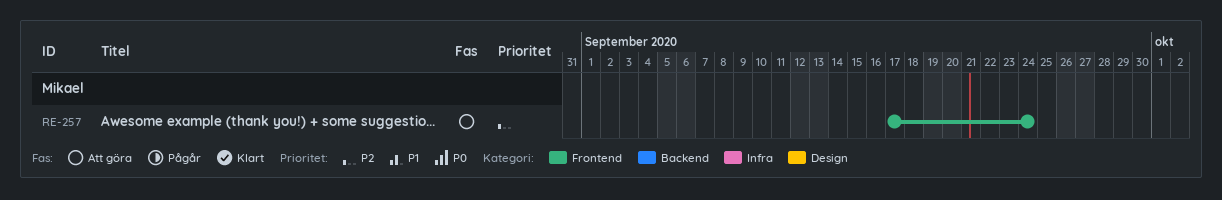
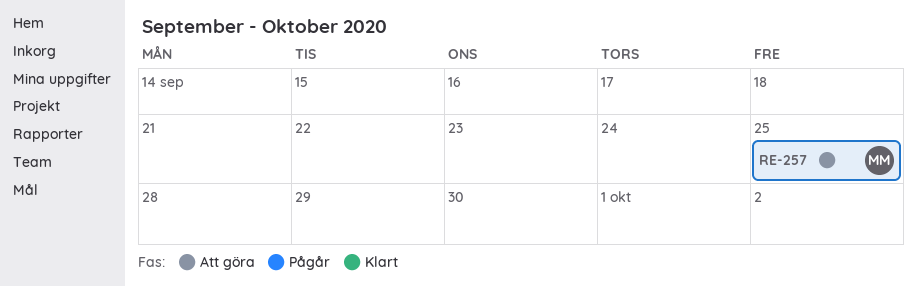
RE-257, due: Sep 24 -> Sep 25

